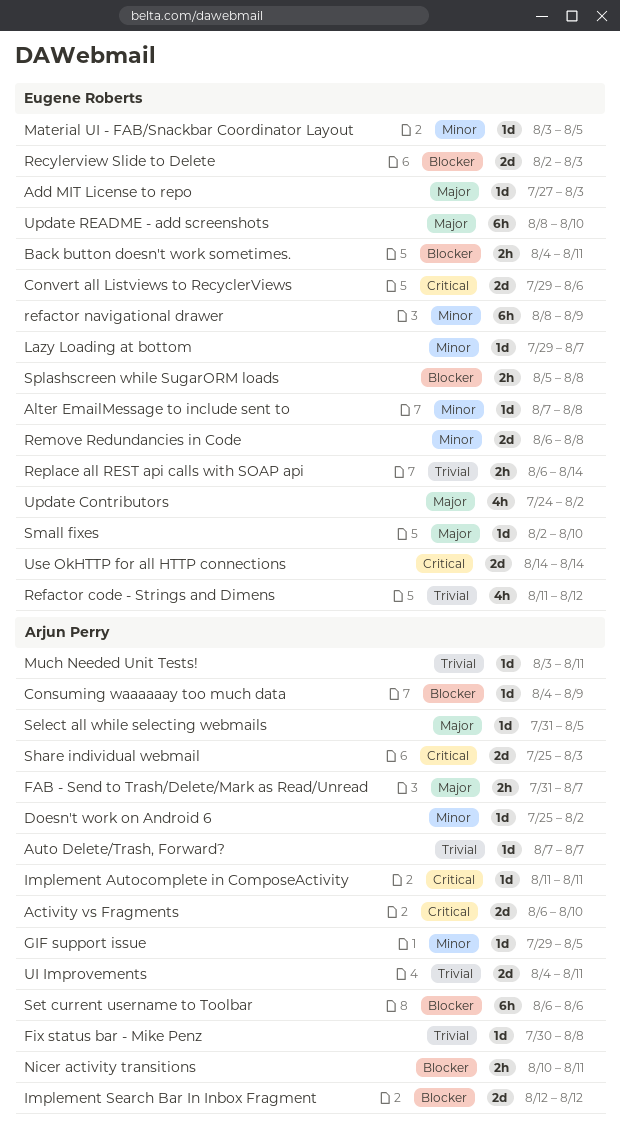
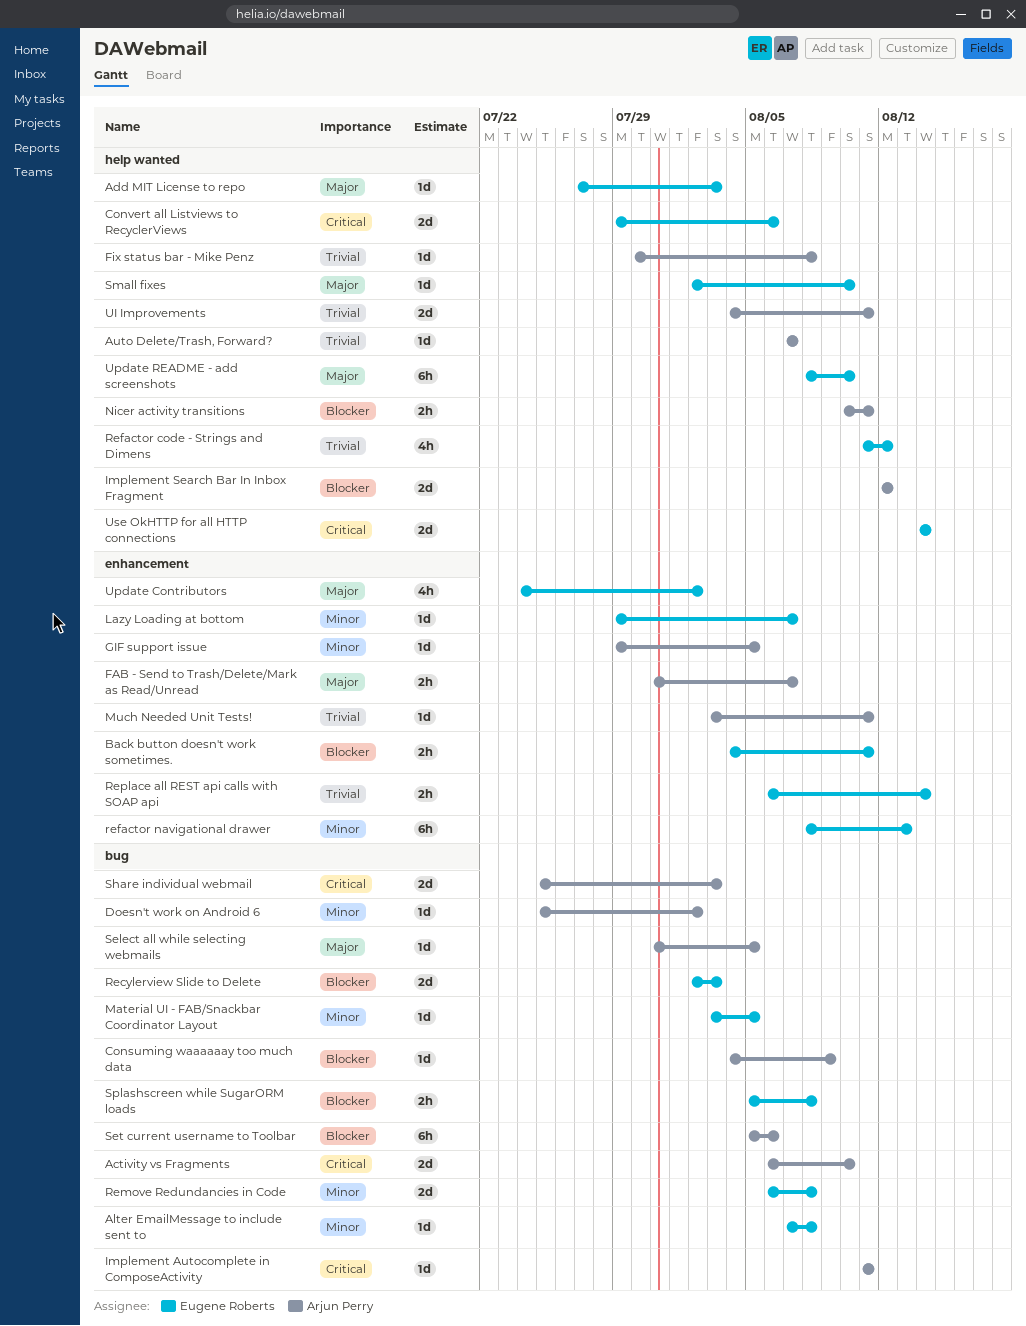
refactor navigational drawer, due: Aug 9 -> Aug 13
Set current username to Toolbar, start: Aug 6 -> Aug 5

